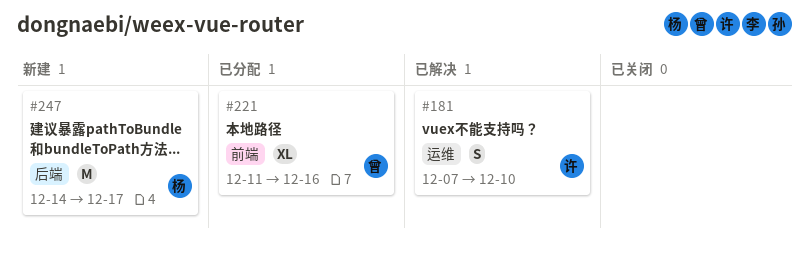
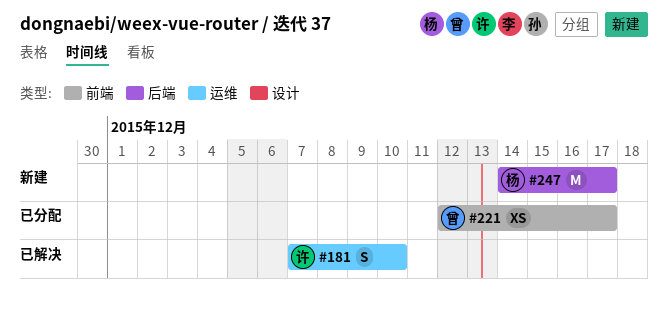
#221, estimate: XL -> XS
#221, start: Dec 11 -> Dec 12
#221, due: Dec 16 -> Dec 17

